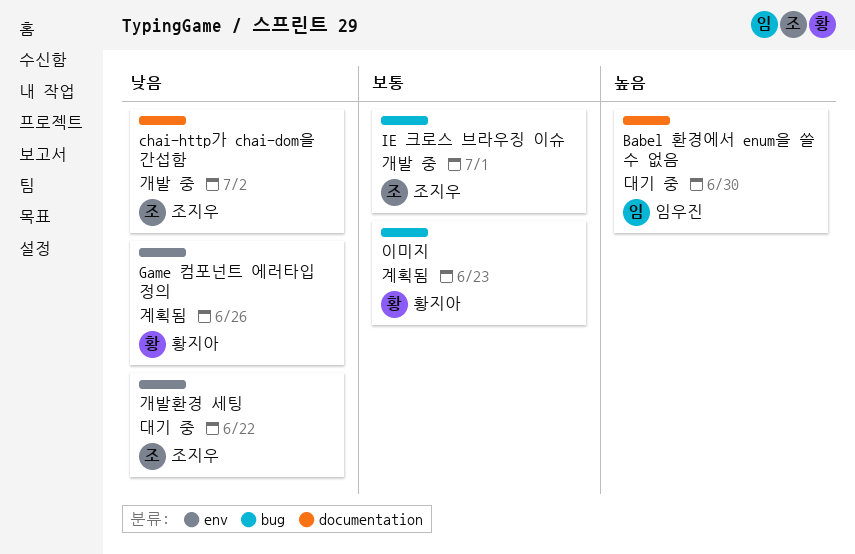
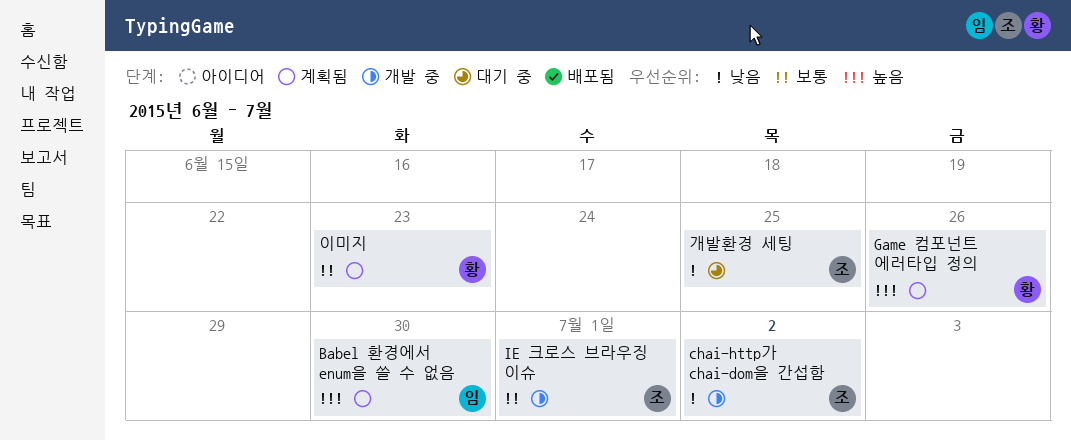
Babel 환경에서 enum을 쓸 수 없음, status: 대기 중 -> 계획됨
Game 컴포넌트 에러타입 정의, priority: 낮음 -> 높음
개발환경 세팅, due: Jun 22 -> Jun 25

